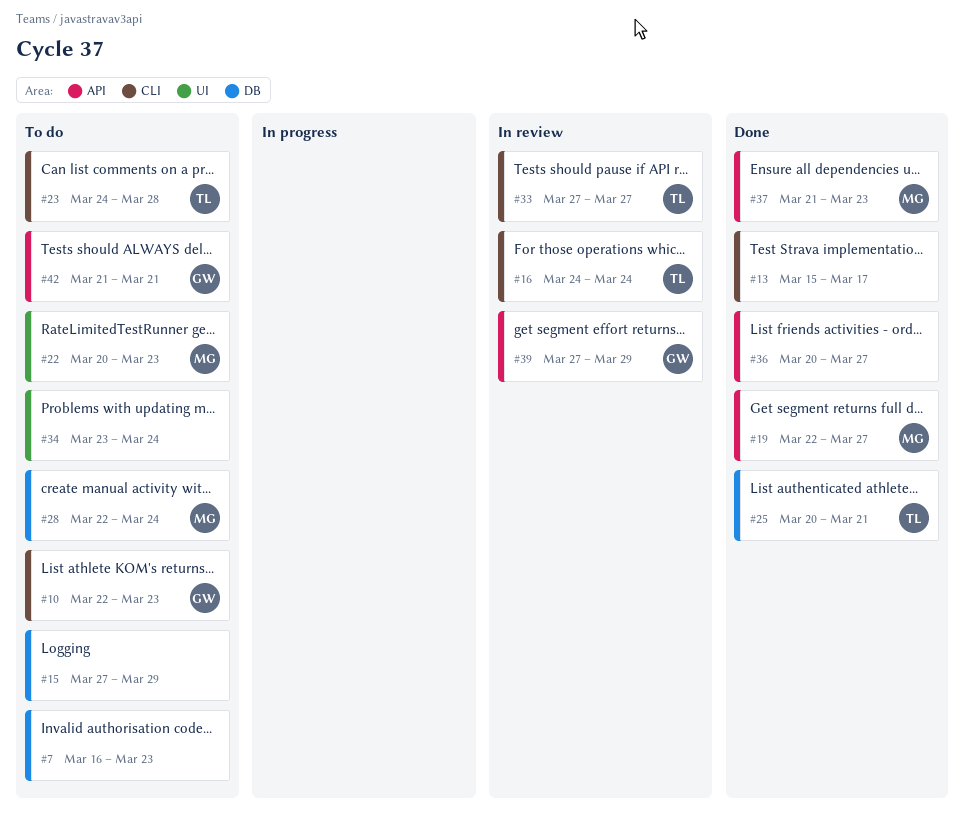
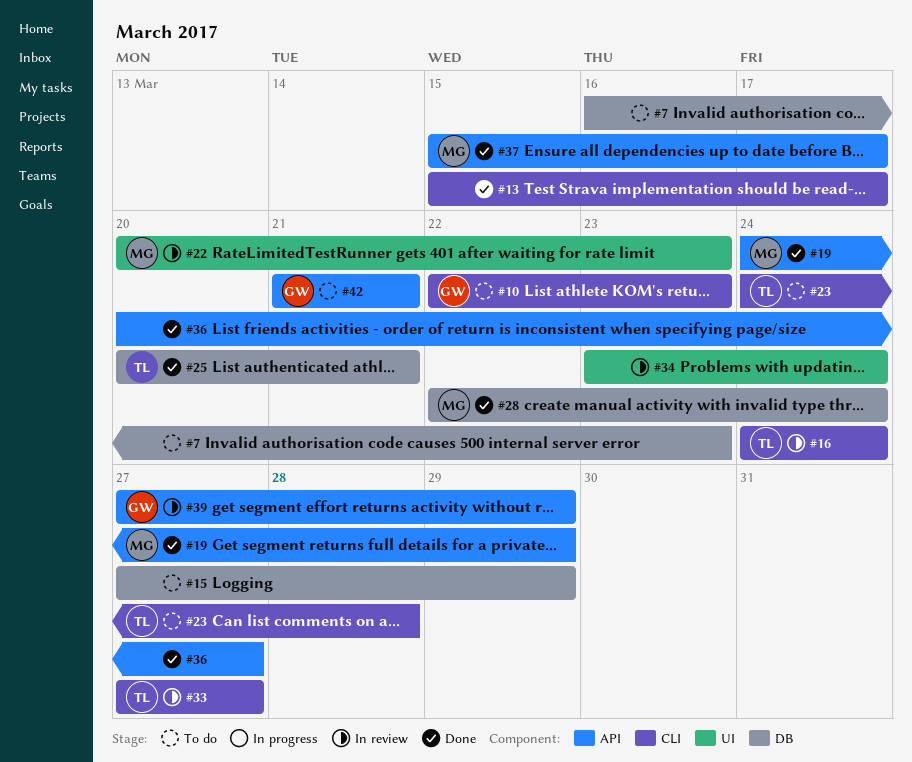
#19, start: Mar 22 -> Mar 24
#19, due: Mar 27 -> Mar 29
#22, status: To do -> In review
#28, status: To do -> Done
#34, status: To do -> In review
#37, start: Mar 21 -> Mar 15
#37, due: Mar 23 -> Mar 17

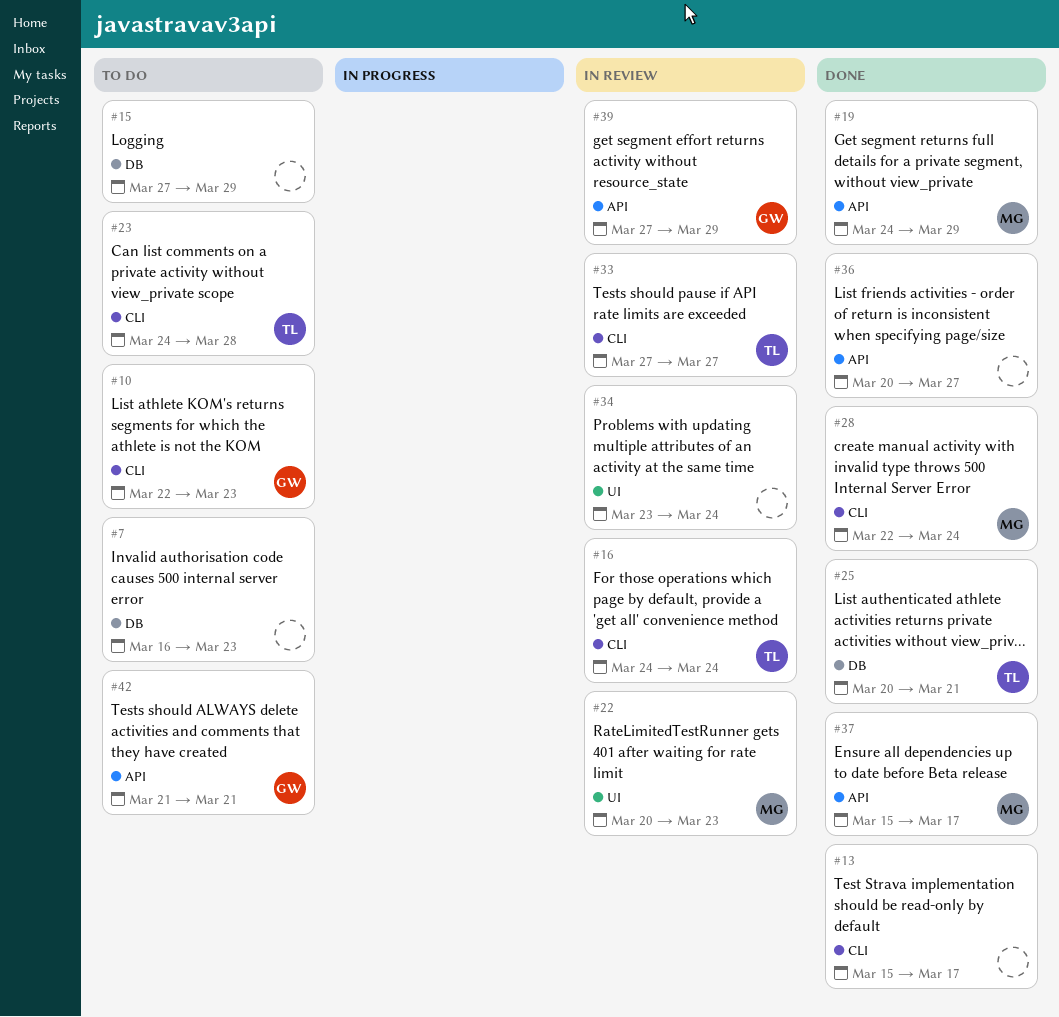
#28, label: DB -> CLI

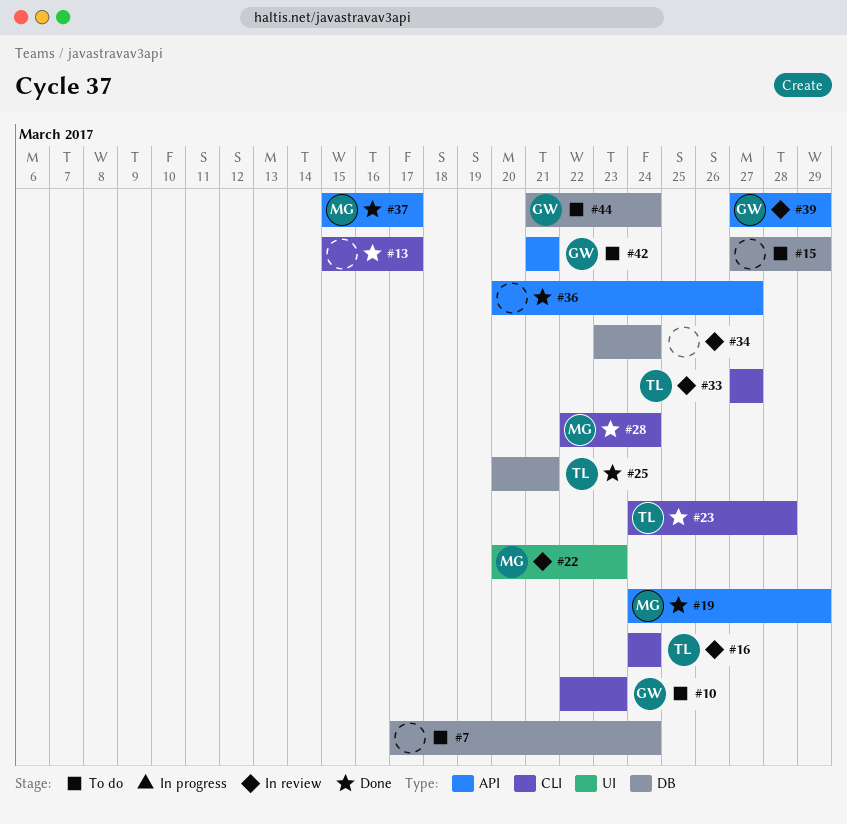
#7, start: Mar 16 -> Mar 17
#7, due: Mar 23 -> Mar 24
#23, status: To do -> Done
#34, label: UI -> DB
#44: none -> present

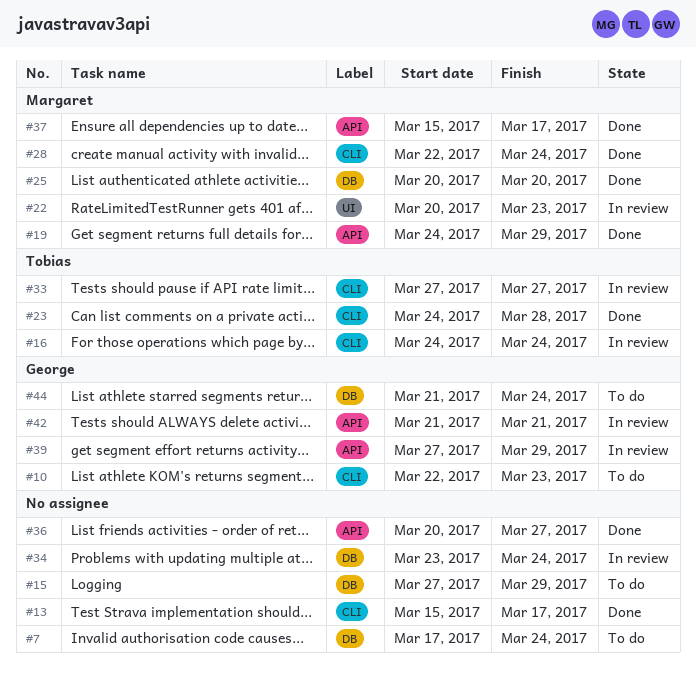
#25, owner: Tobias -> Margaret
#25, due: Mar 21 -> Mar 20
#42, status: To do -> In review

